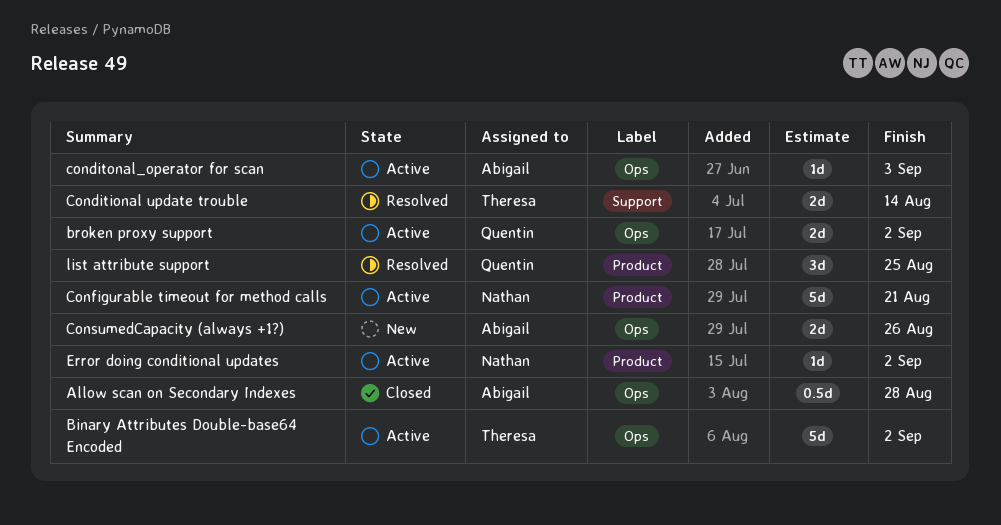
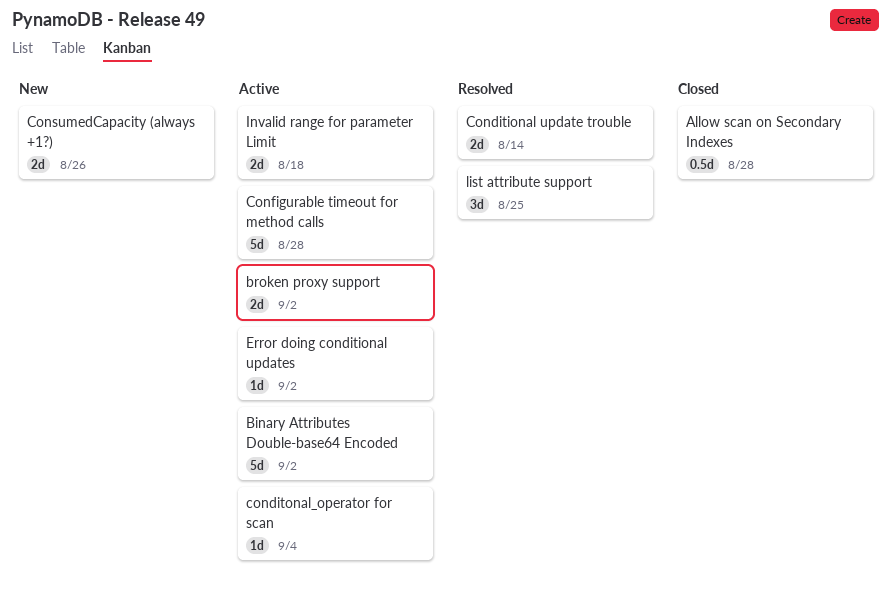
conditonal_operator for scan, due: Sep 3 -> Sep 4
Configurable timeout for method calls, due: Aug 21 -> Aug 28
Invalid range for parameter Limit: none -> present

